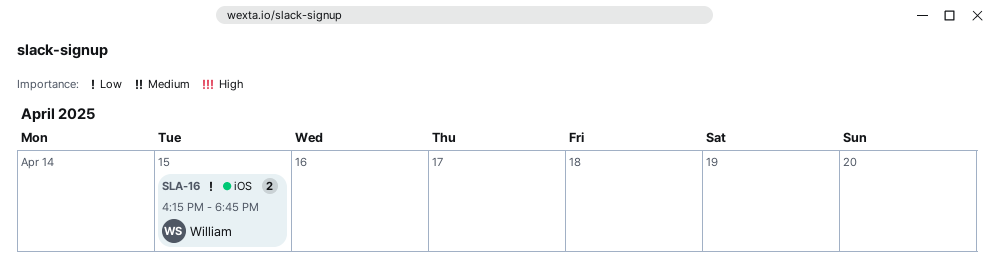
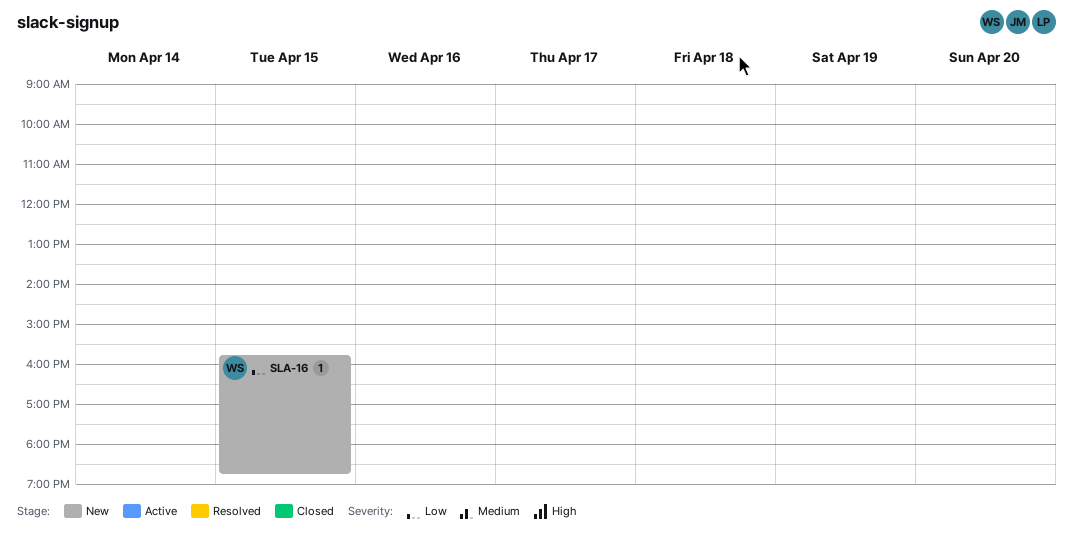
SLA-16, estimate: 2 -> 1
SLA-16, begins: 16:15 -> 15:45

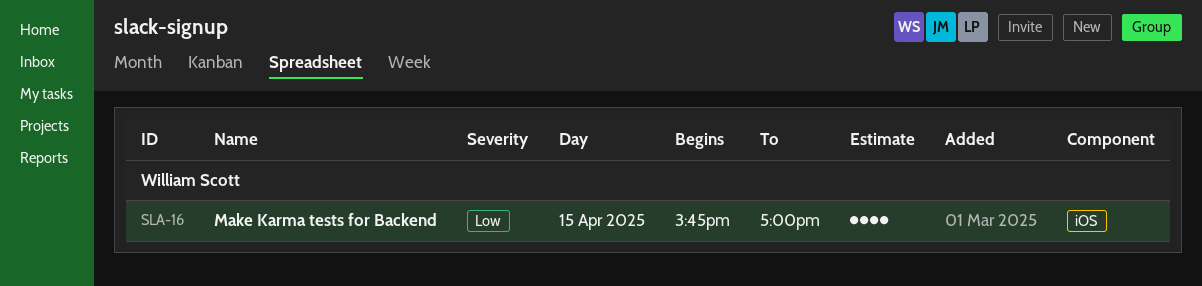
SLA-16, estimate: 1 -> 4
SLA-16, ends: 18:45 -> 17:00

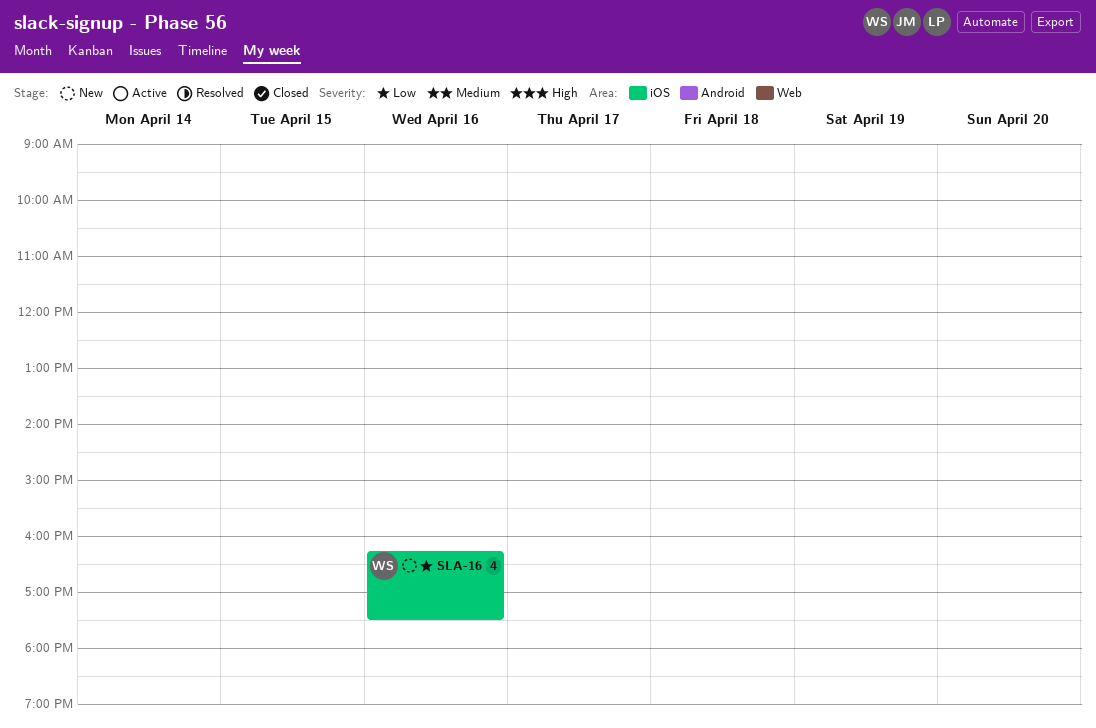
SLA-16, day: Apr 15 -> Apr 16
SLA-16, begins: 15:45 -> 16:15
SLA-16, ends: 17:00 -> 17:30

